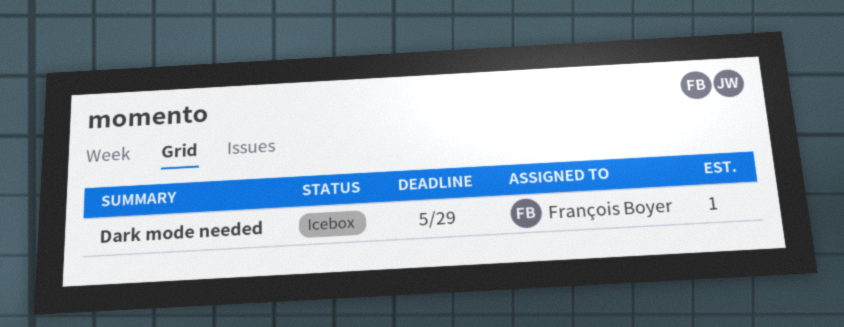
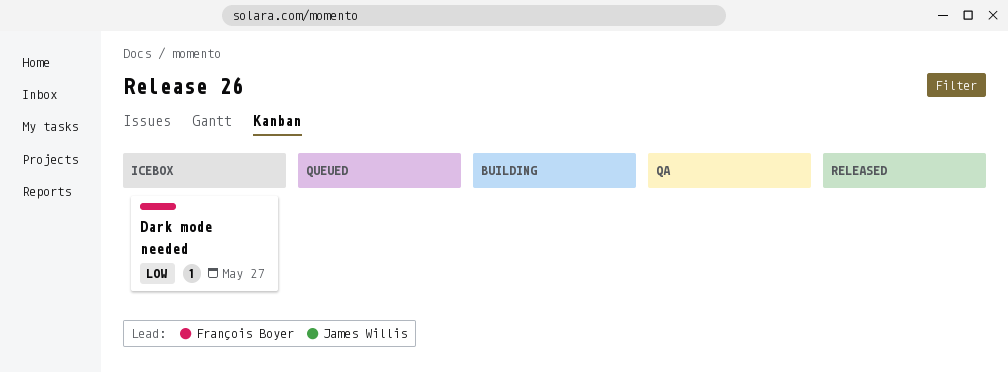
Dark mode needed, due: May 29 -> May 27

